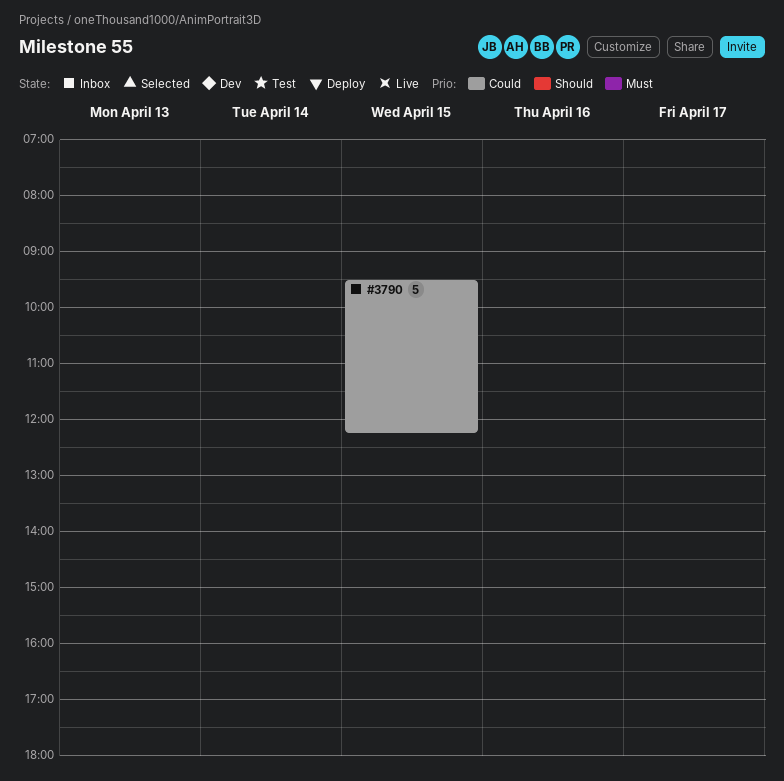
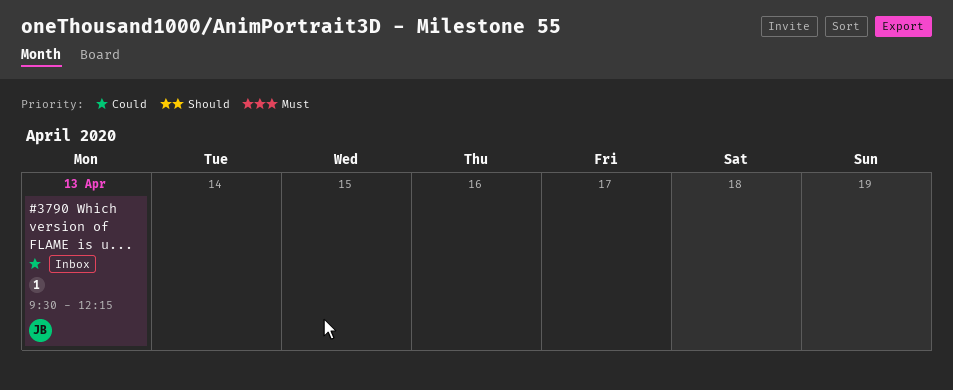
#3790, estimate: 5 -> 1
#3790, day: Apr 15 -> Apr 13

